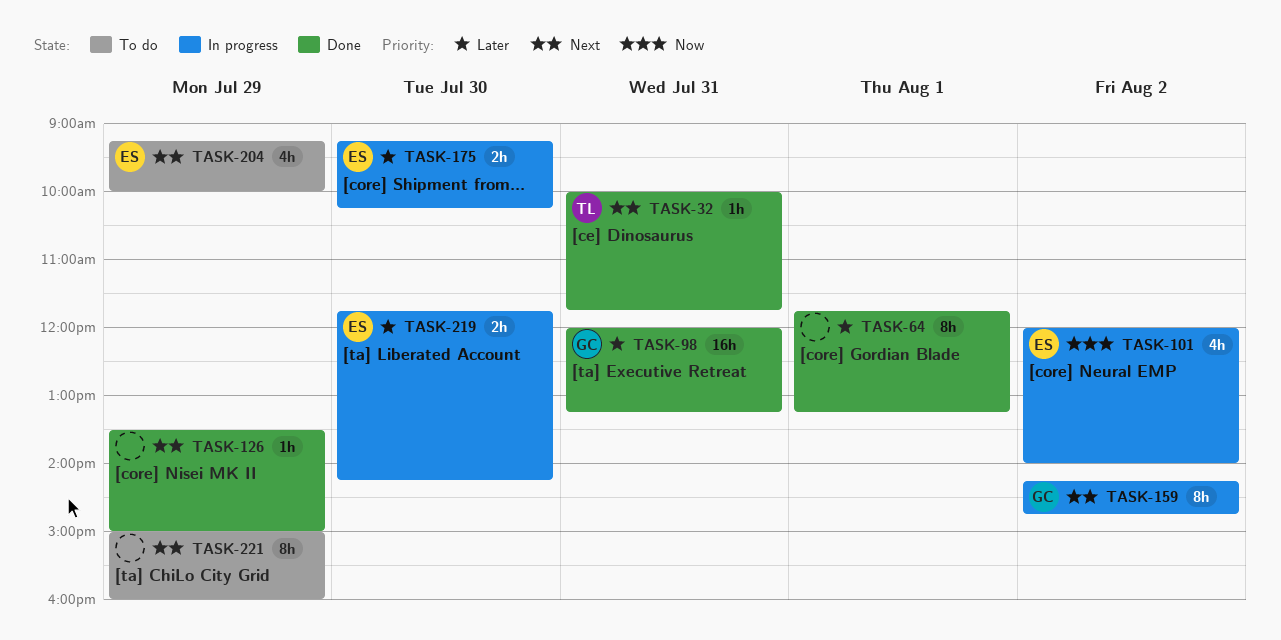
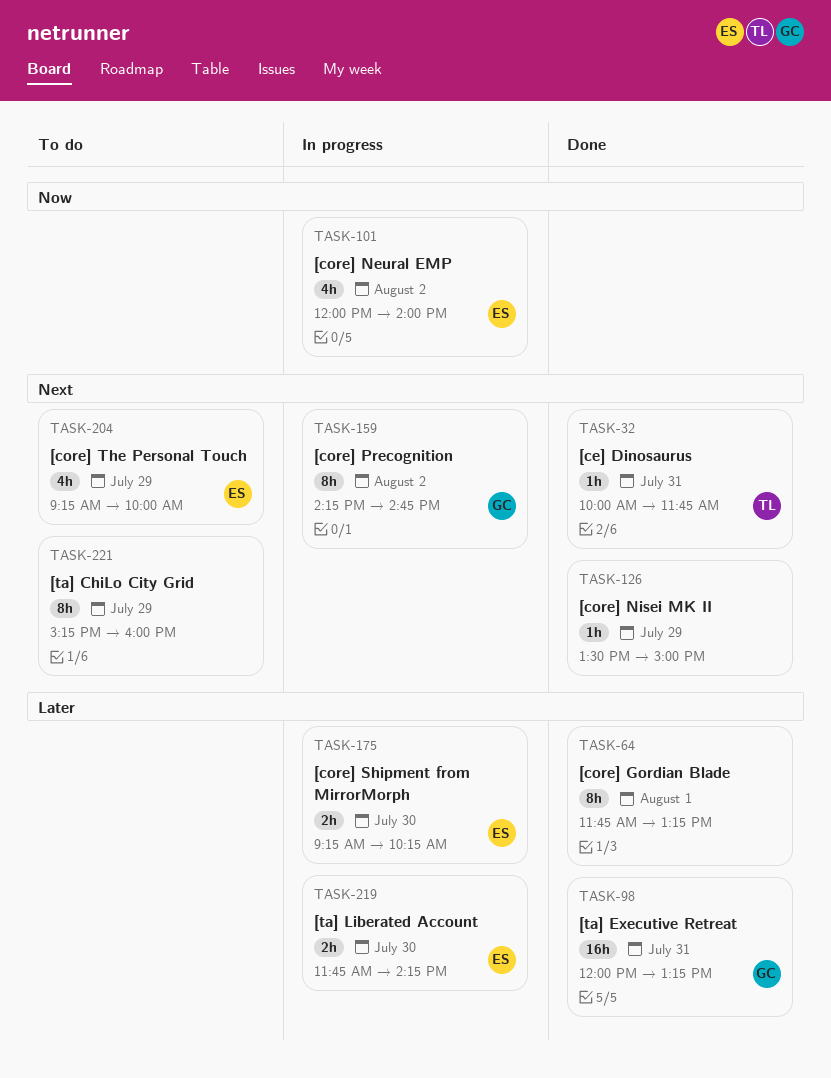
TASK-221, begins: 15:00 -> 15:15

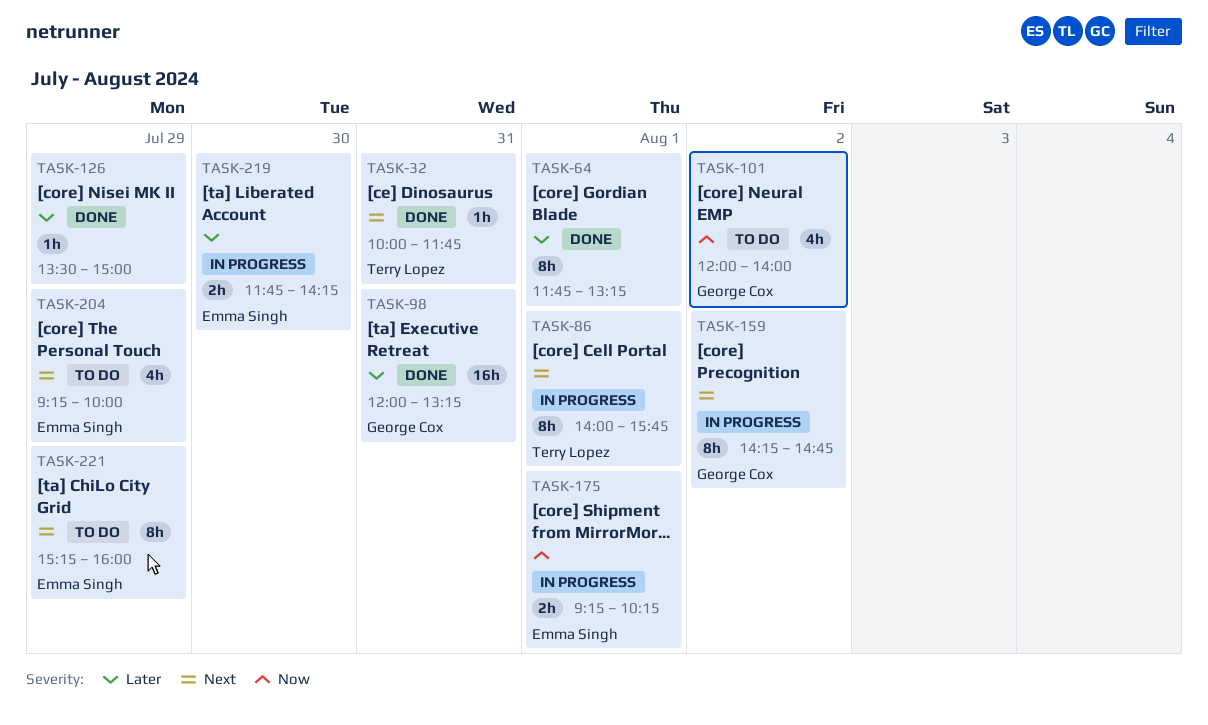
TASK-86: none -> present
TASK-101, status: In progress -> To do
TASK-101, owner: Emma Singh -> George Cox
TASK-126, priority: Next -> Later
TASK-175, priority: Later -> Now
TASK-175, day: Jul 30 -> Aug 1
TASK-221, owner: none -> Emma Singh

